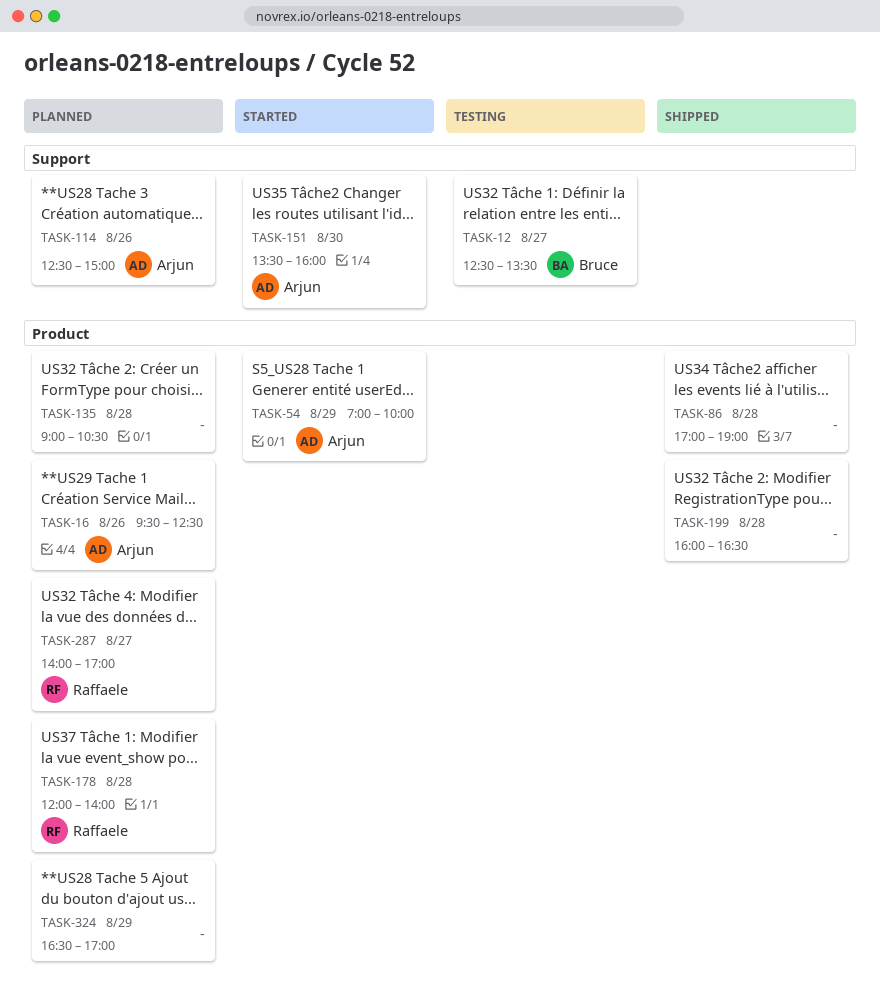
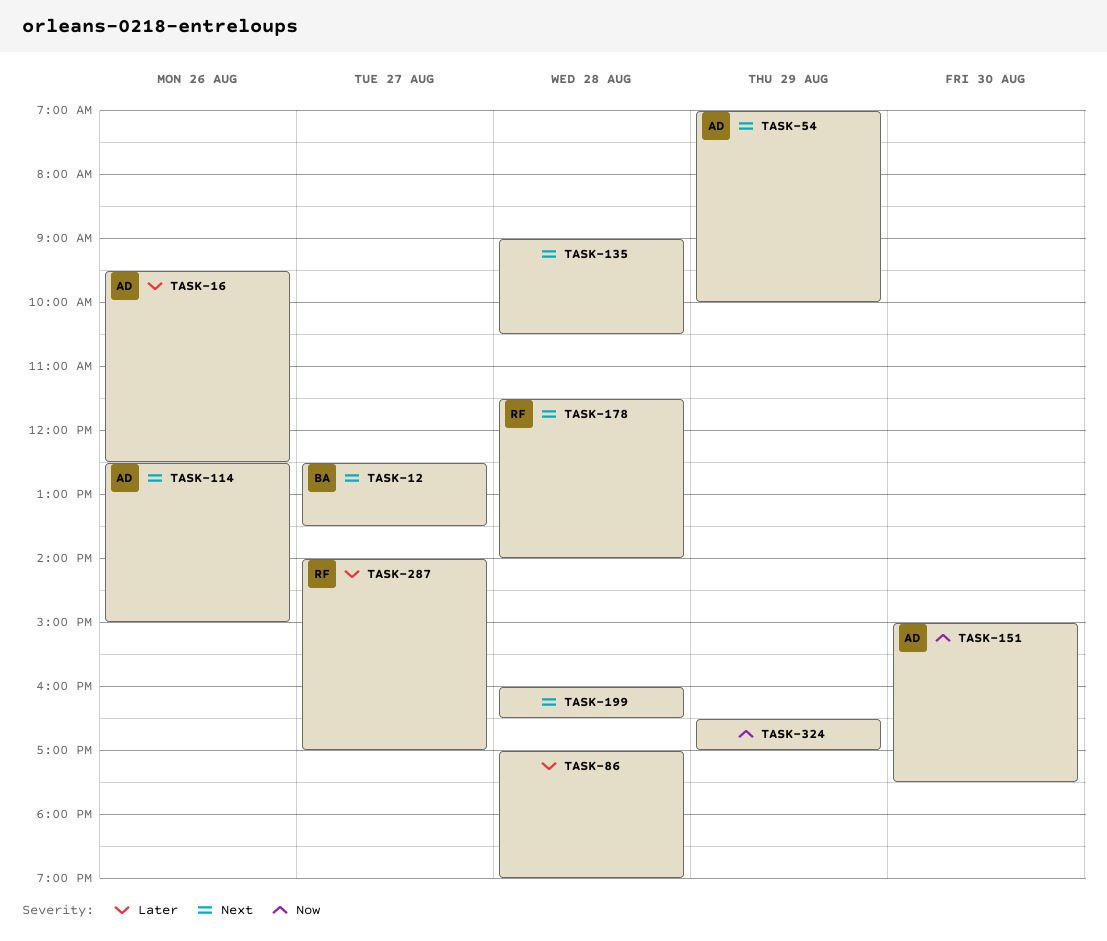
TASK-151, begins: 13:30 -> 15:00
TASK-151, ends: 16:00 -> 17:30
TASK-178, begins: 12:00 -> 11:30

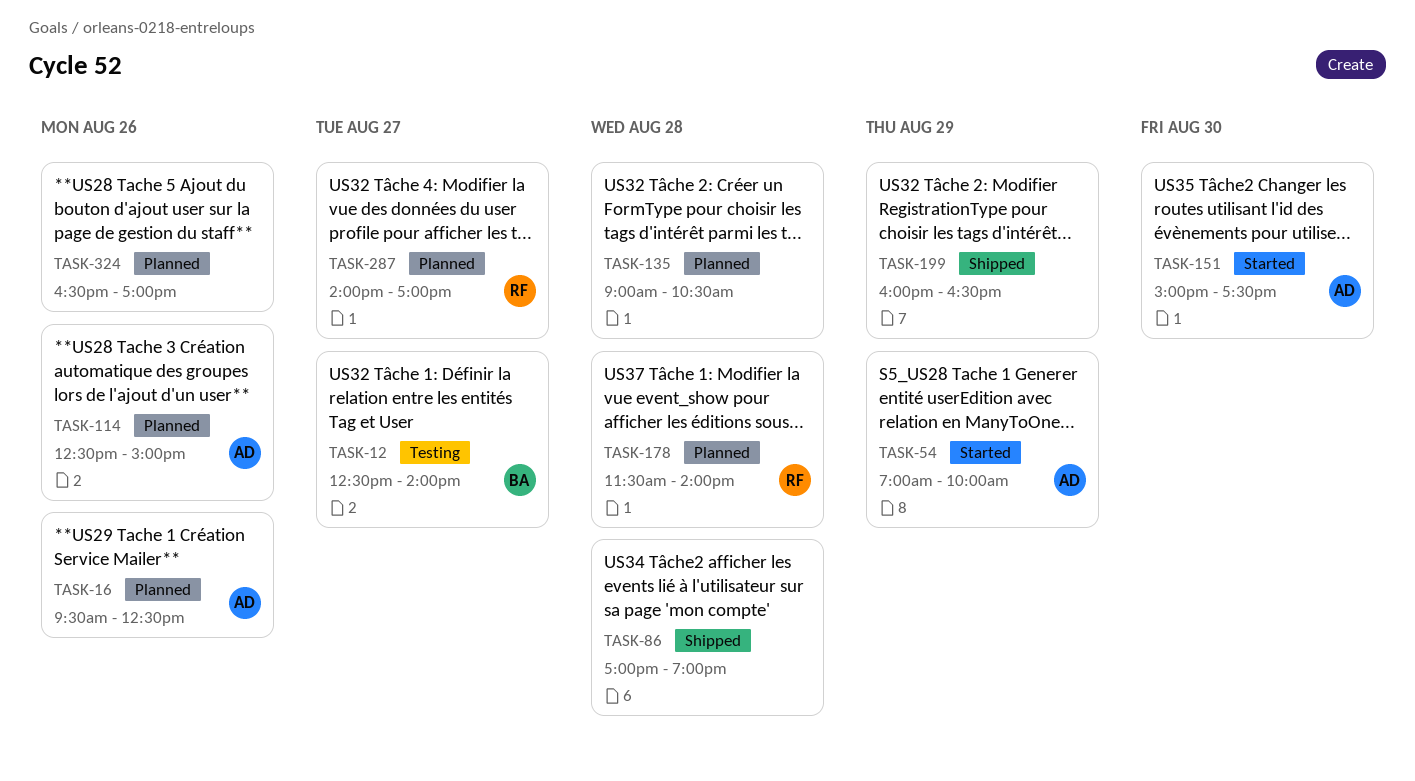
TASK-12, ends: 13:30 -> 14:00
TASK-199, day: Aug 28 -> Aug 29
TASK-324, day: Aug 29 -> Aug 26

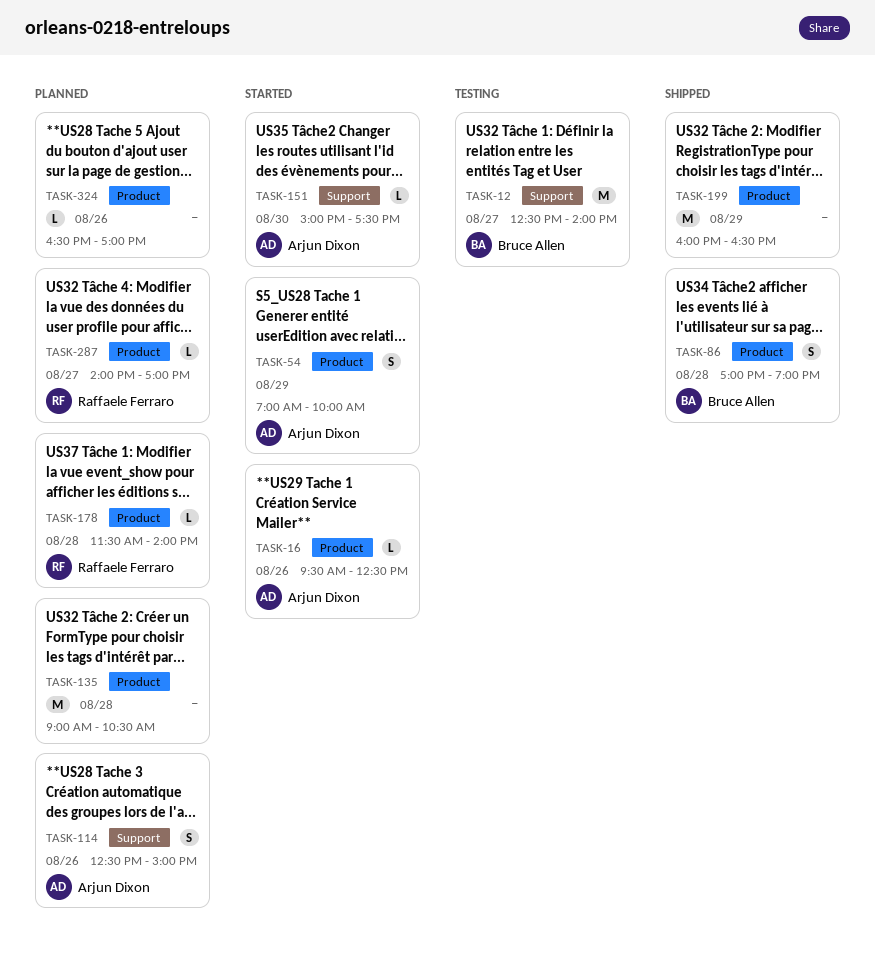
TASK-16, status: Planned -> Started
TASK-86, owner: none -> Bruce Allen

